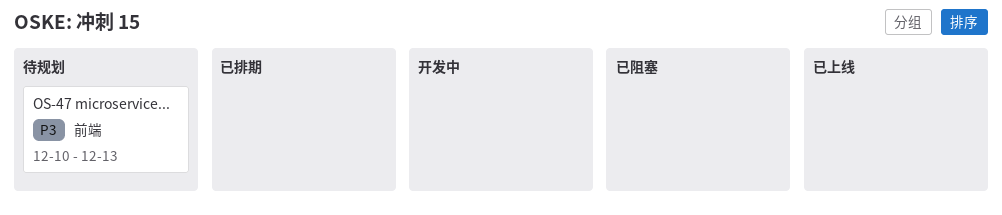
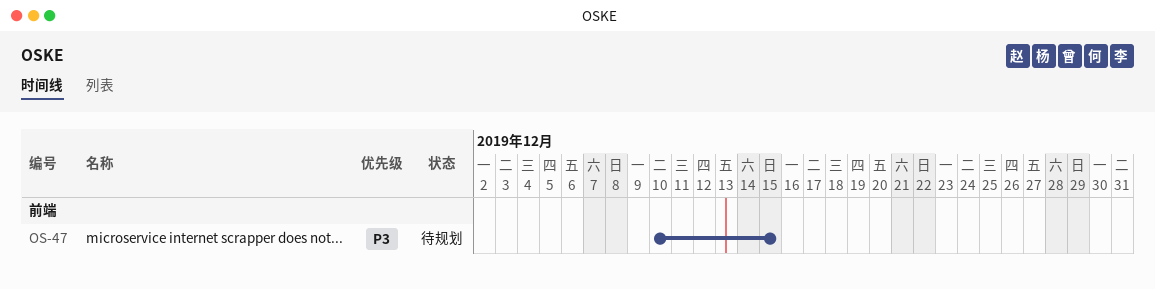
OS-47, due: Dec 13 -> Dec 15

